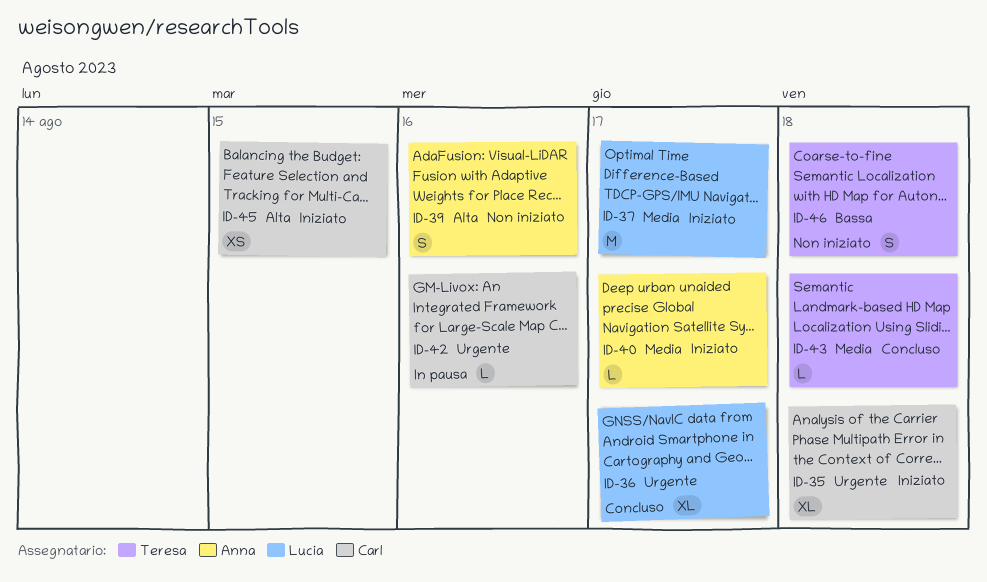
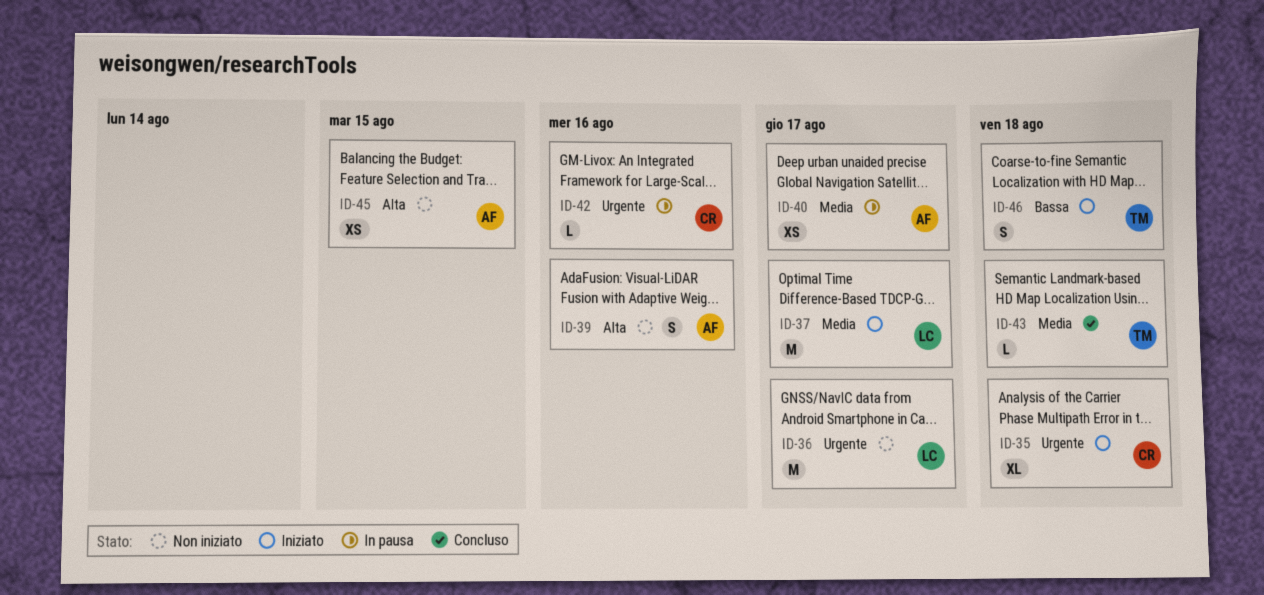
ID-36, status: Concluso -> Non iniziato
ID-36, estimate: XL -> M
ID-40, status: Iniziato -> In pausa
ID-40, estimate: L -> XS
ID-45, status: Iniziato -> Non iniziato
ID-45, owner: Carl -> Anna
ID-46, status: Non iniziato -> Iniziato

